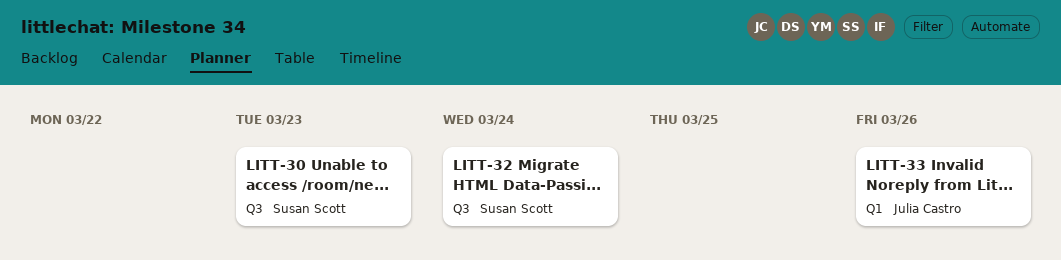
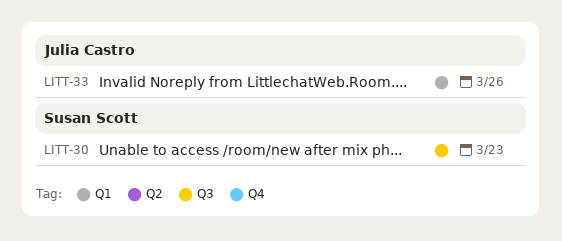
LITT-32: present -> none

